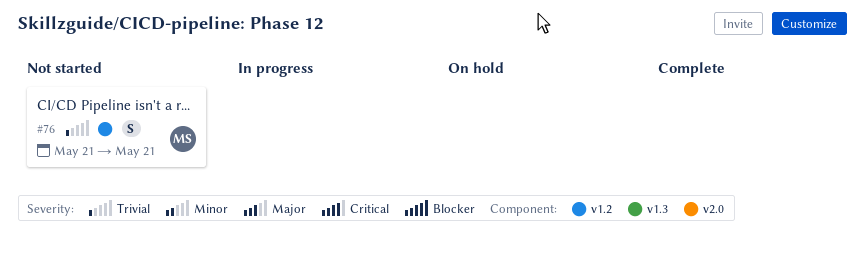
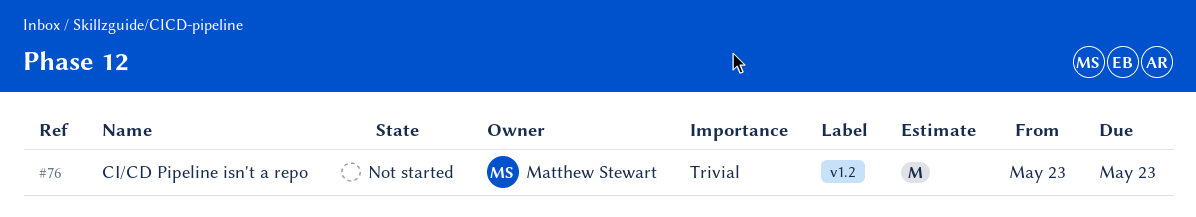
#76, estimate: S -> M
#76, start: May 21 -> May 23
#76, due: May 21 -> May 23

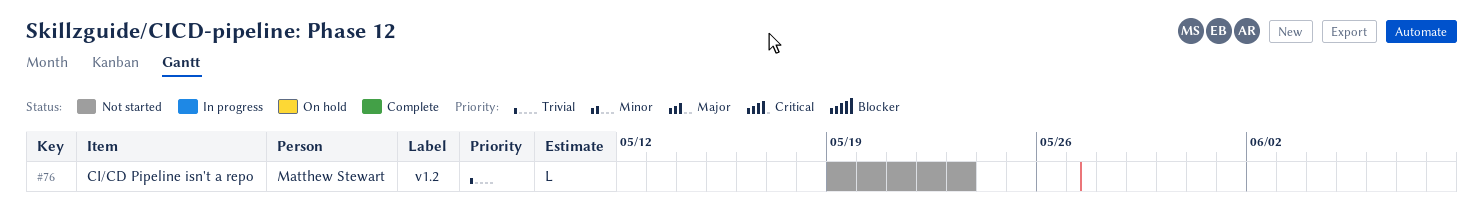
#76, estimate: M -> L
#76, start: May 23 -> May 19

